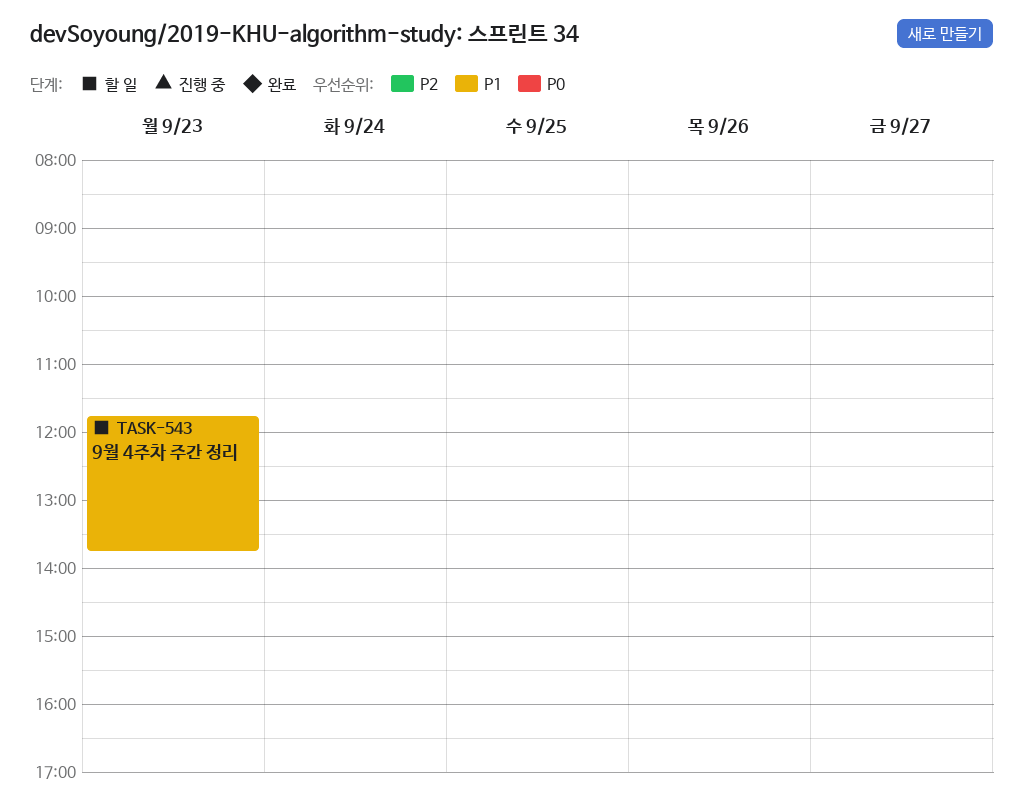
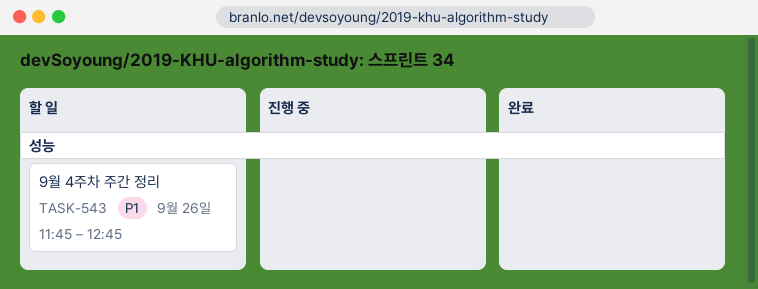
TASK-543, day: Sep 23 -> Sep 26
TASK-543, ends: 13:45 -> 12:45

